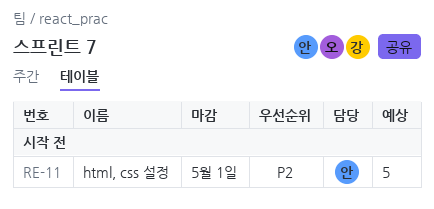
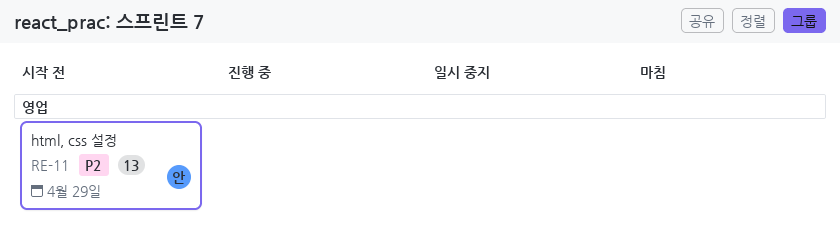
RE-11, estimate: 5 -> 13
RE-11, due: May 1 -> Apr 29

